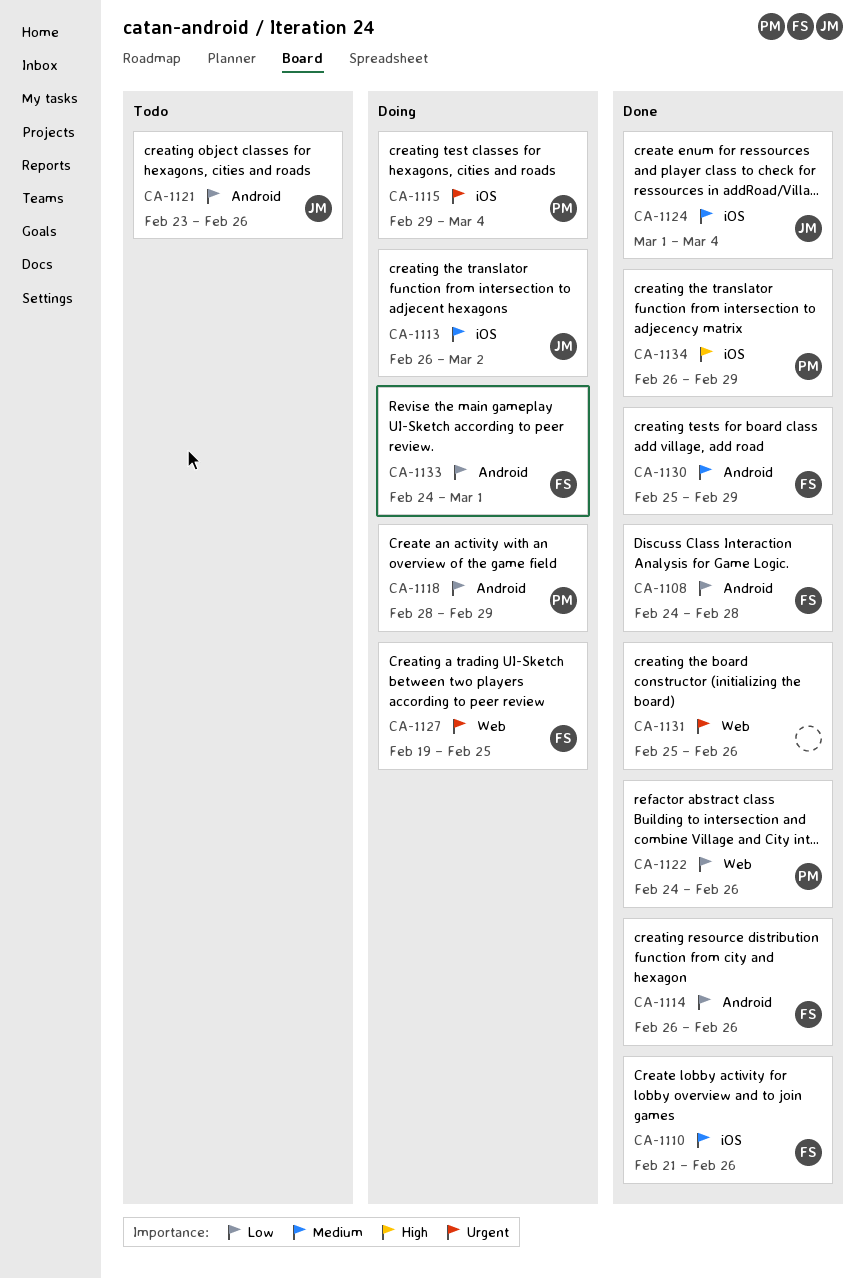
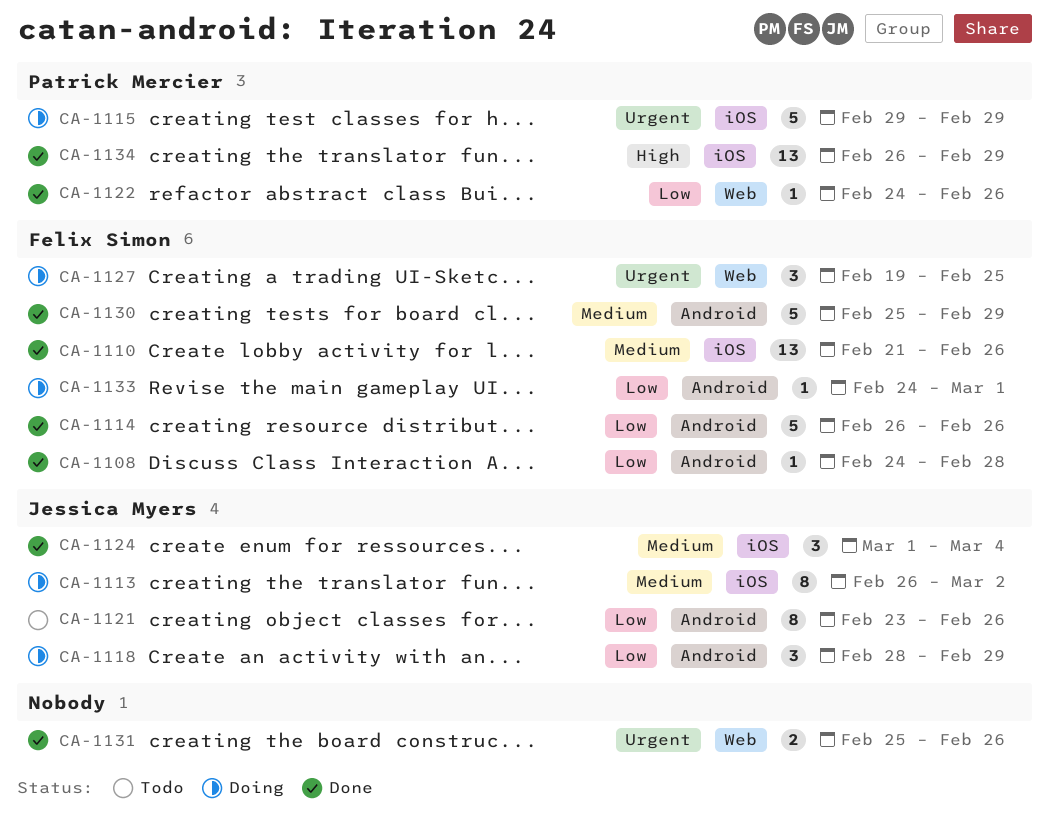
CA-1115, due: Mar 4 -> Feb 29
CA-1118, owner: Patrick Mercier -> Jessica Myers

